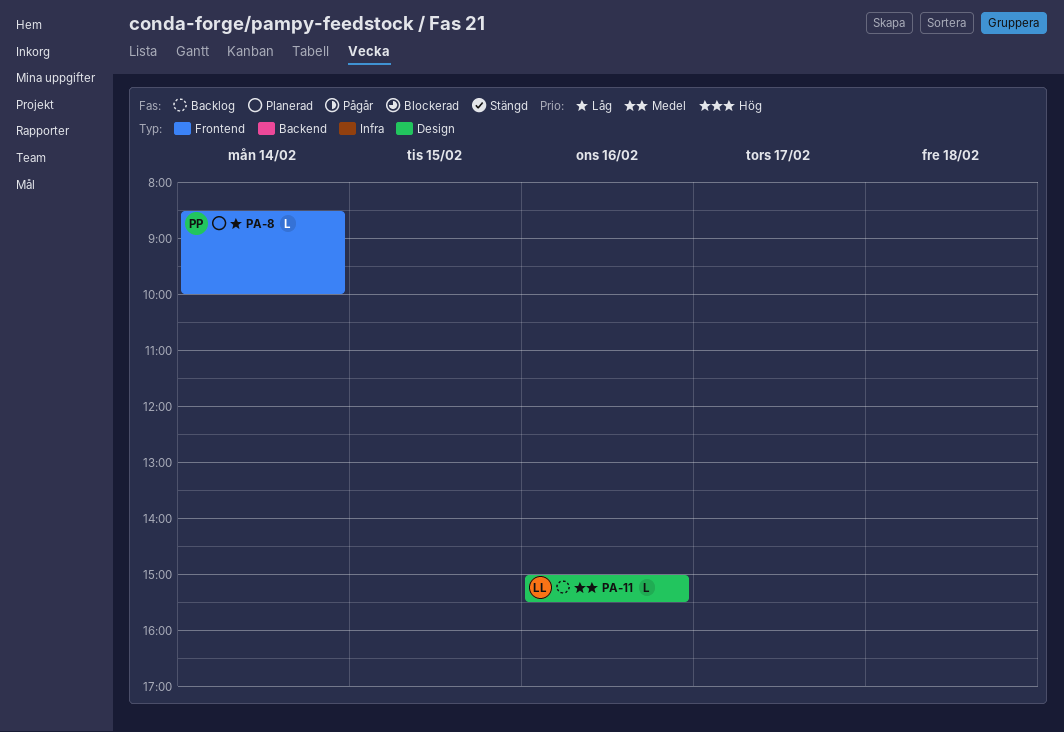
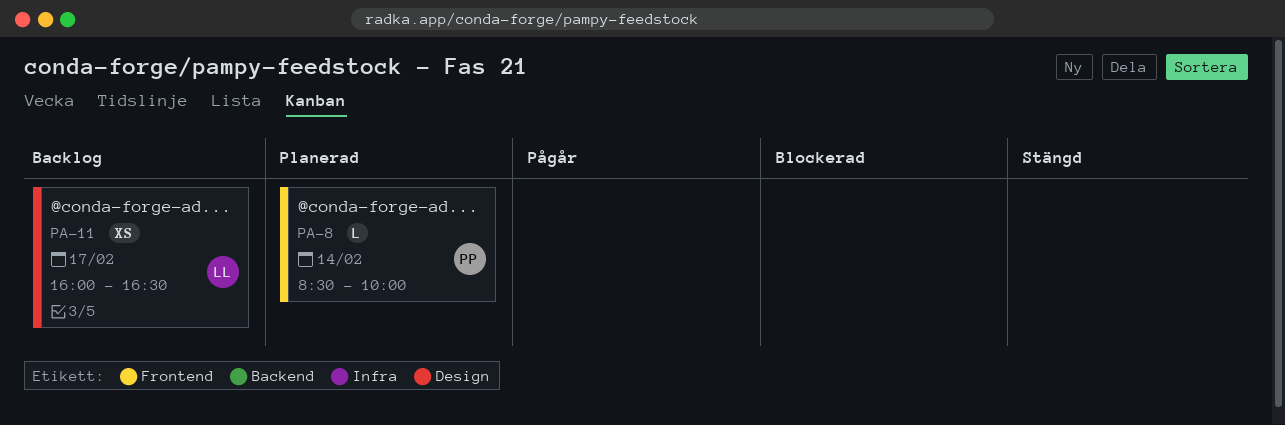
PA-11, estimate: L -> XS
PA-11, day: Feb 16 -> Feb 17
PA-11, begins: 15:00 -> 16:00
PA-11, ends: 15:30 -> 16:30

